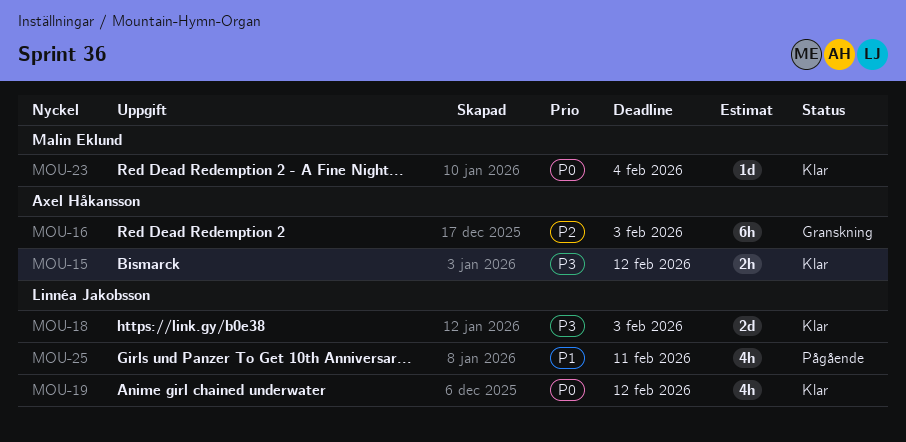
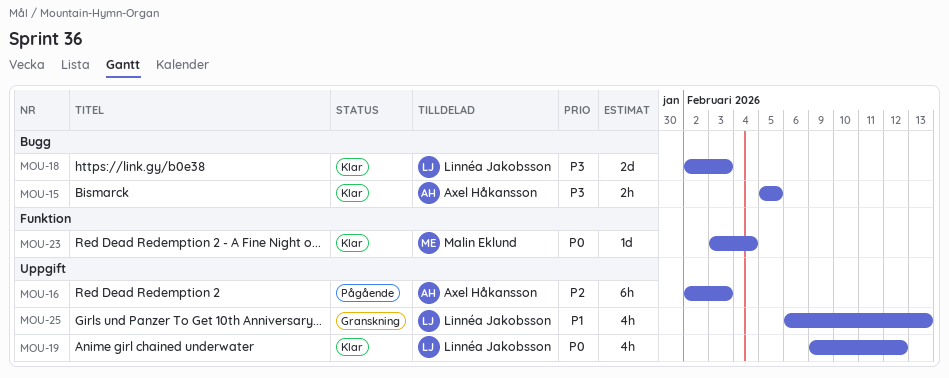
MOU-15, due: Feb 12 -> Feb 5
MOU-16, status: Granskning -> Pågående
MOU-25, status: Pågående -> Granskning
MOU-25, due: Feb 11 -> Feb 13

